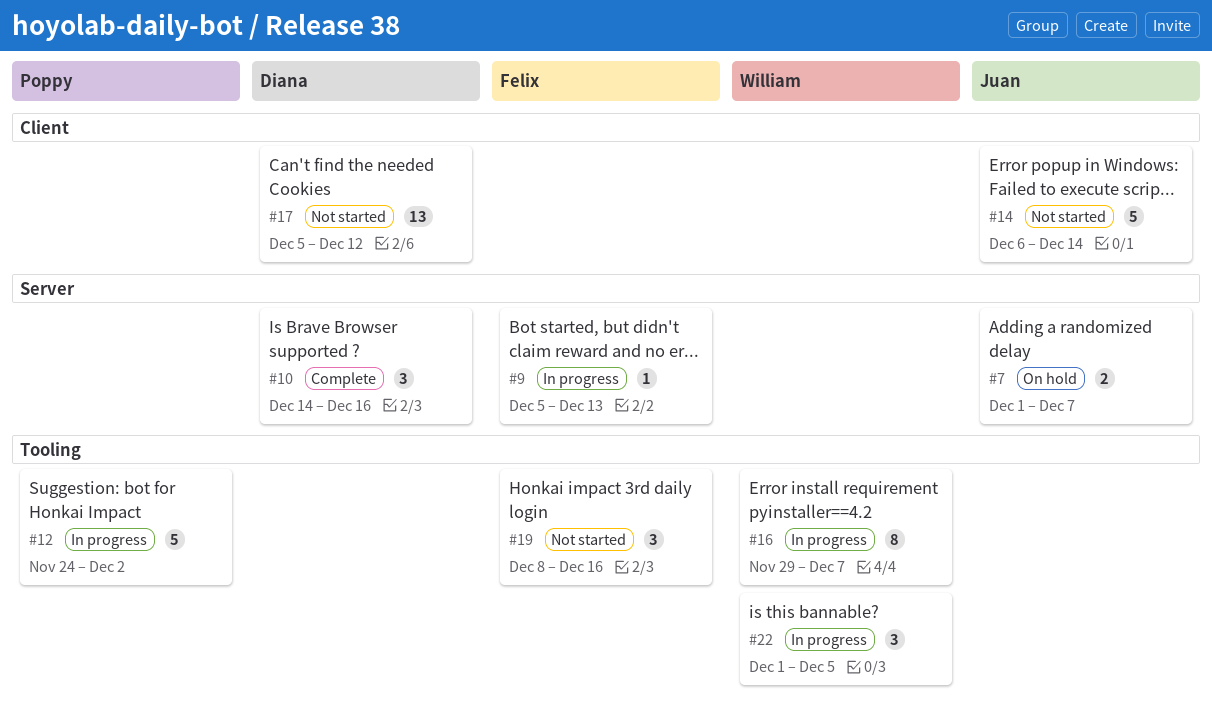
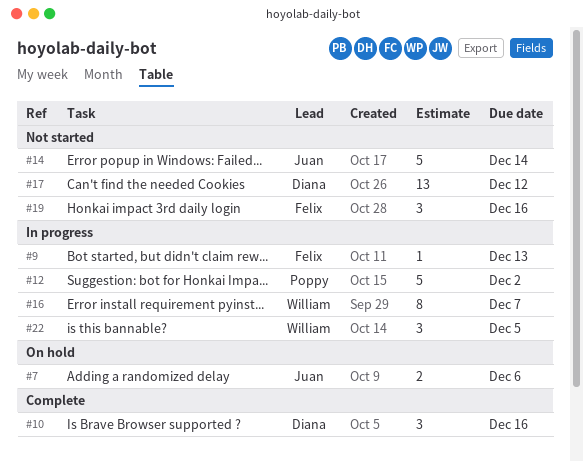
#7, due: Dec 7 -> Dec 6

